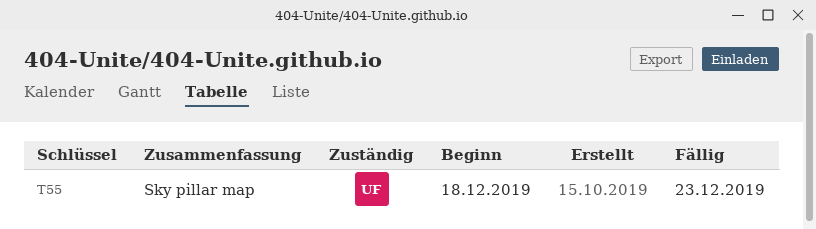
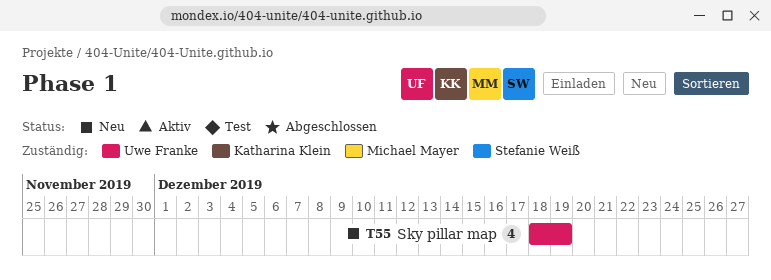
T55, due: Dec 23 -> Dec 19

